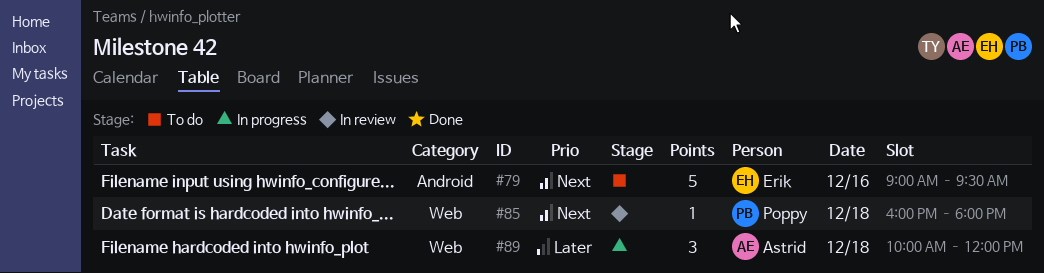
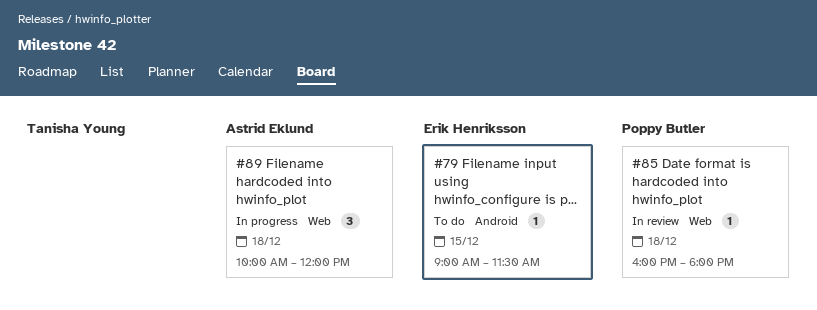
#79, estimate: 5 -> 1
#79, day: Dec 16 -> Dec 15
#79, ends: 09:30 -> 11:30

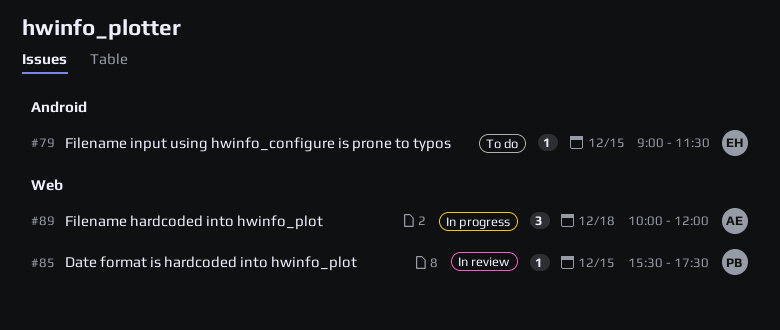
#85, day: Dec 18 -> Dec 15
#85, begins: 16:00 -> 15:30
#85, ends: 18:00 -> 17:30

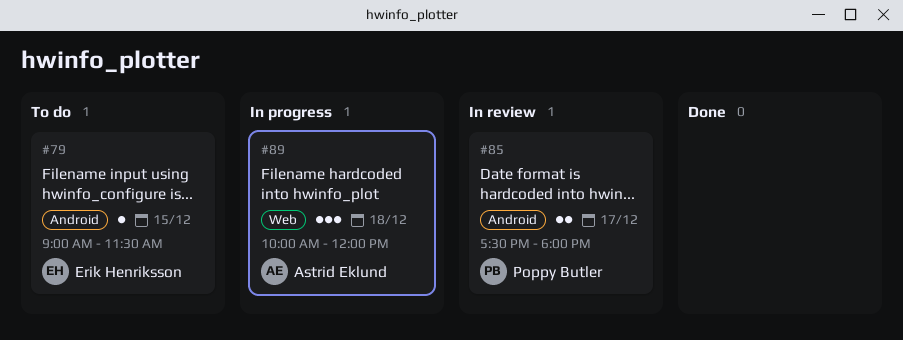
#85, label: Web -> Android
#85, estimate: 1 -> 2
#85, day: Dec 15 -> Dec 17
#85, begins: 15:30 -> 17:30
#85, ends: 17:30 -> 18:00

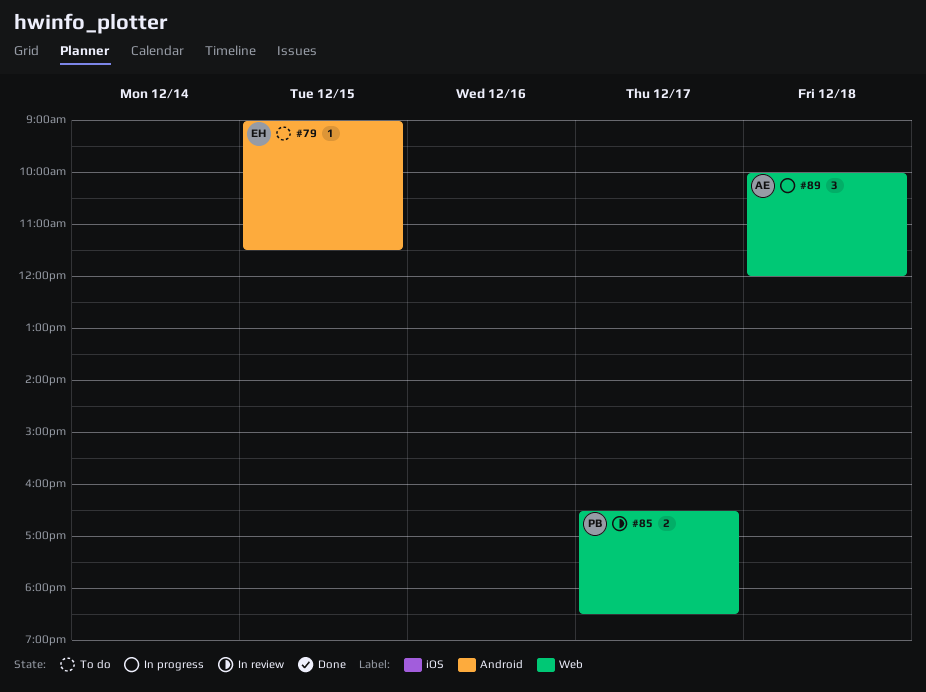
#85, label: Android -> Web
#85, begins: 17:30 -> 16:30
#85, ends: 18:00 -> 18:30

